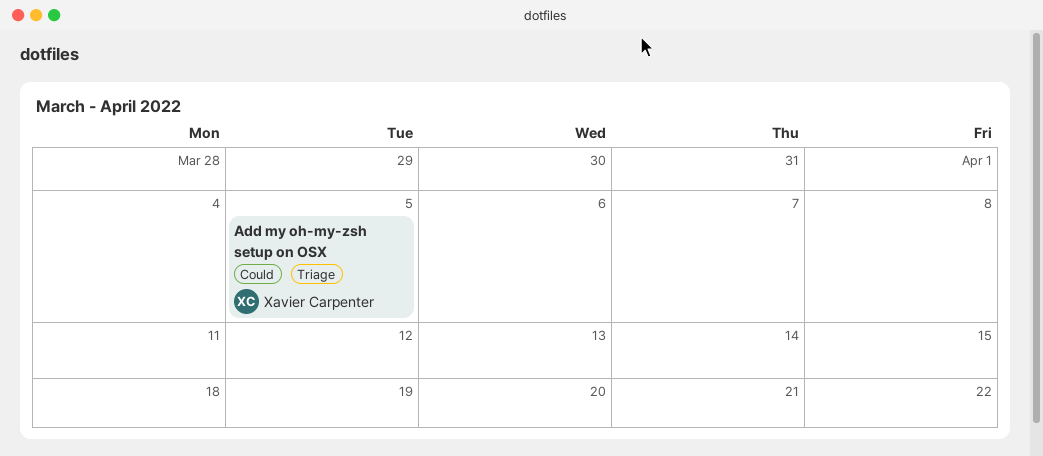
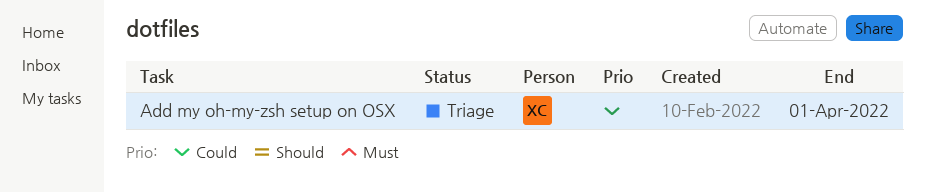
Add my oh-my-zsh setup on OSX, due: Apr 5 -> Apr 1

